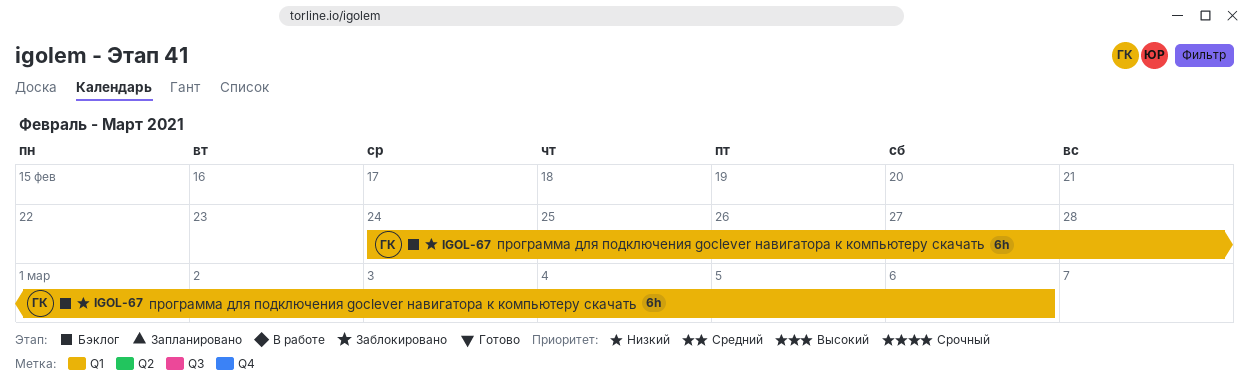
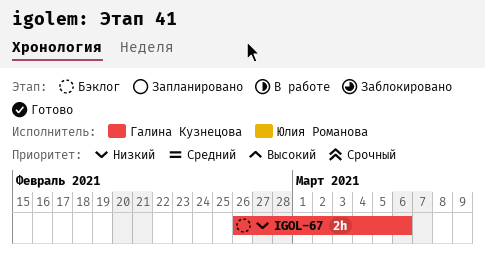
IGOL-67, estimate: 6h -> 2h
IGOL-67, start: Feb 24 -> Feb 26

